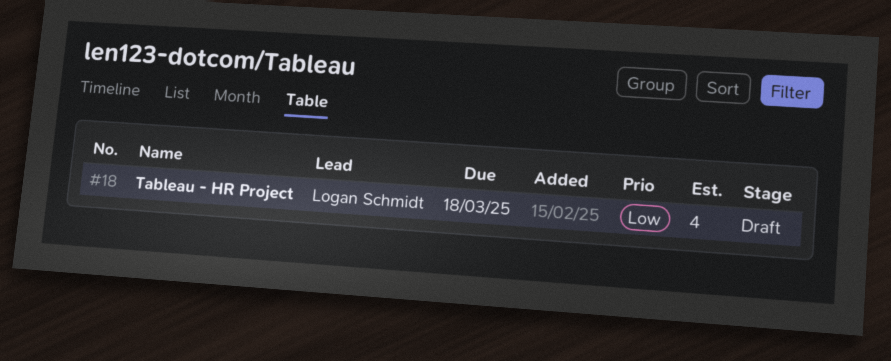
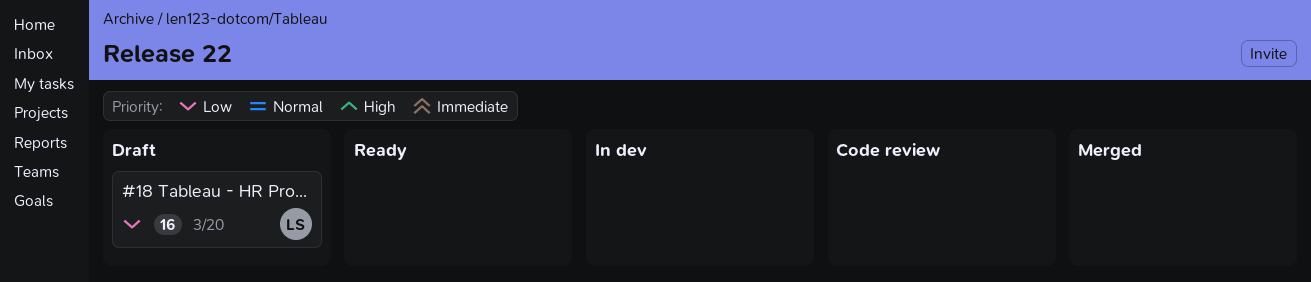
#18, estimate: 4 -> 16
#18, due: Mar 18 -> Mar 20

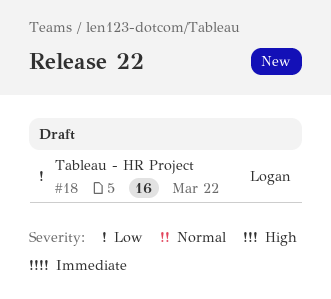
#18, due: Mar 20 -> Mar 22

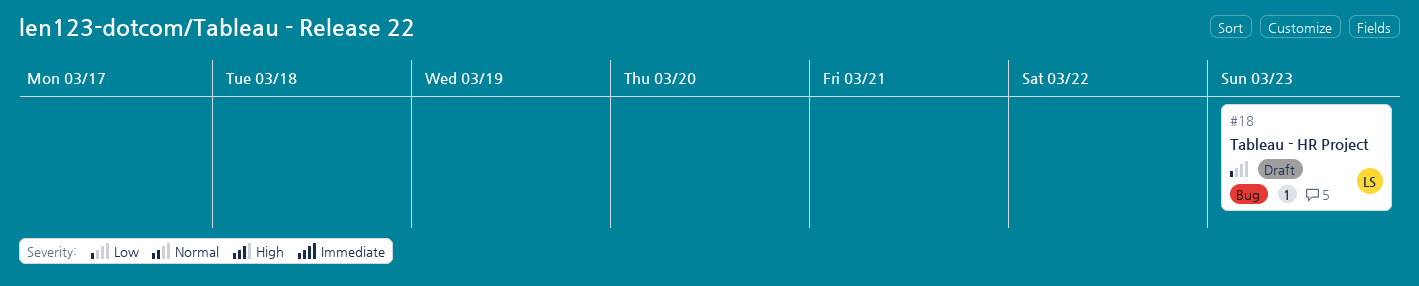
#18, estimate: 16 -> 1
#18, due: Mar 22 -> Mar 23

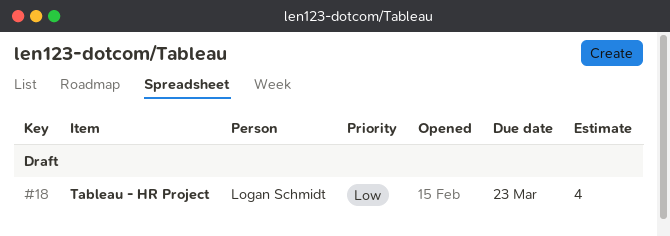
#18, estimate: 1 -> 4

